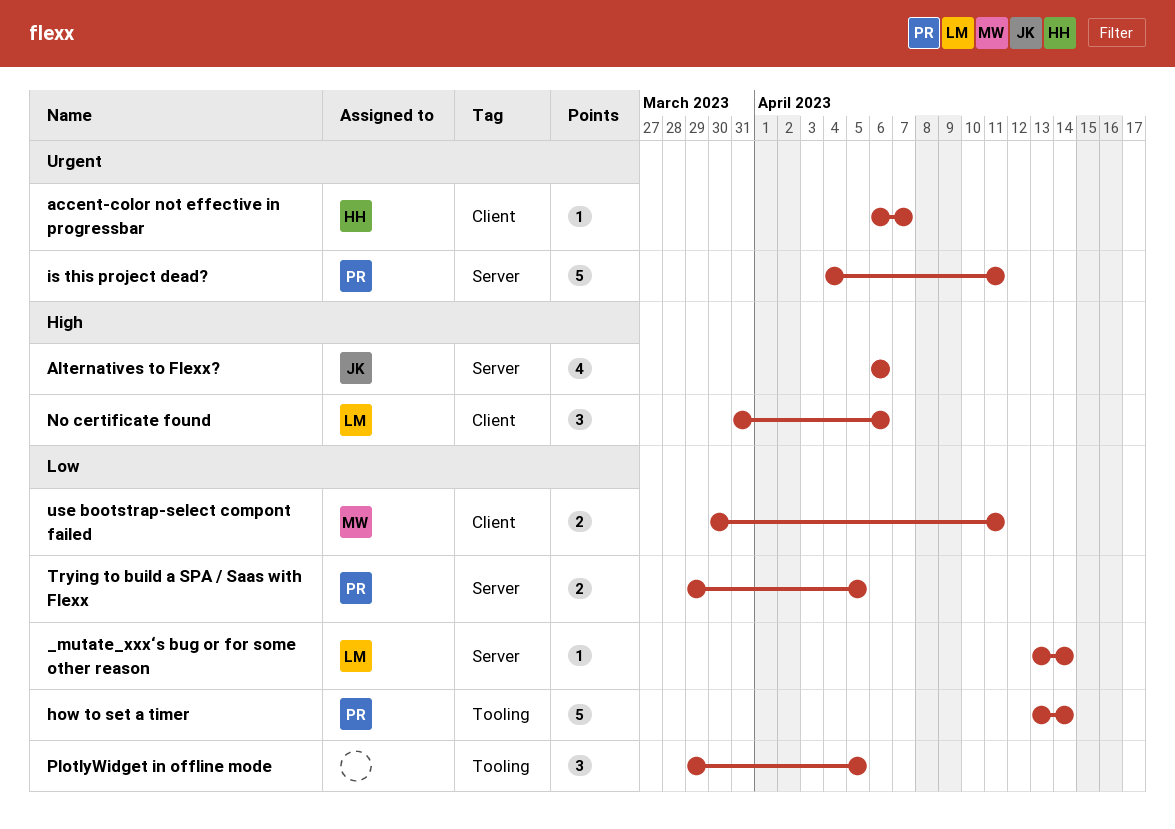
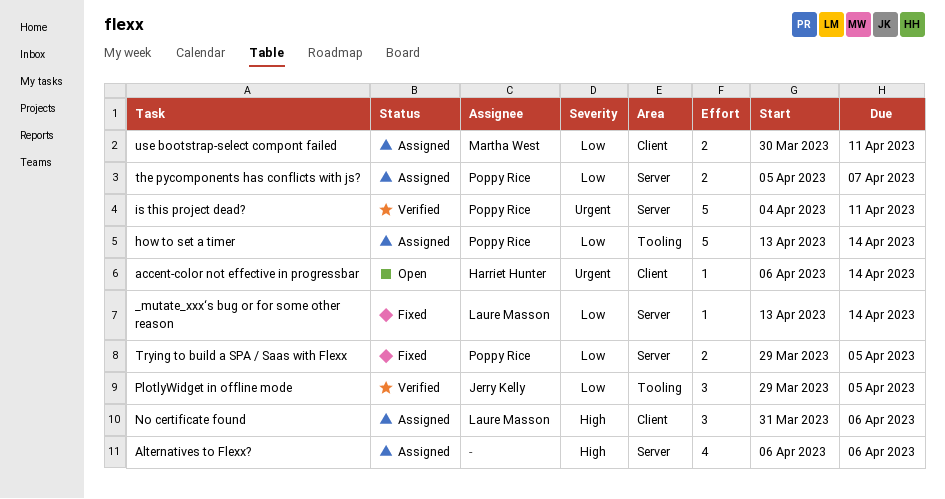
accent-color not effective in progressbar, due: Apr 7 -> Apr 14
Alternatives to Flexx?, owner: Jerry Kelly -> none
PlotlyWidget in offline mode, owner: none -> Jerry Kelly
the pycomponents has conflicts with js?: none -> present

